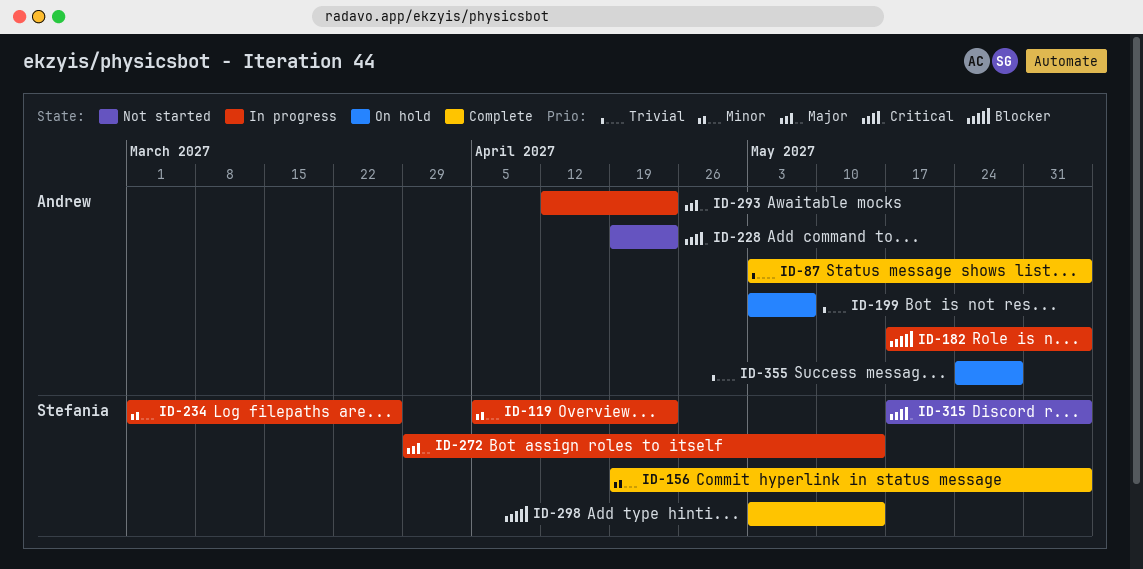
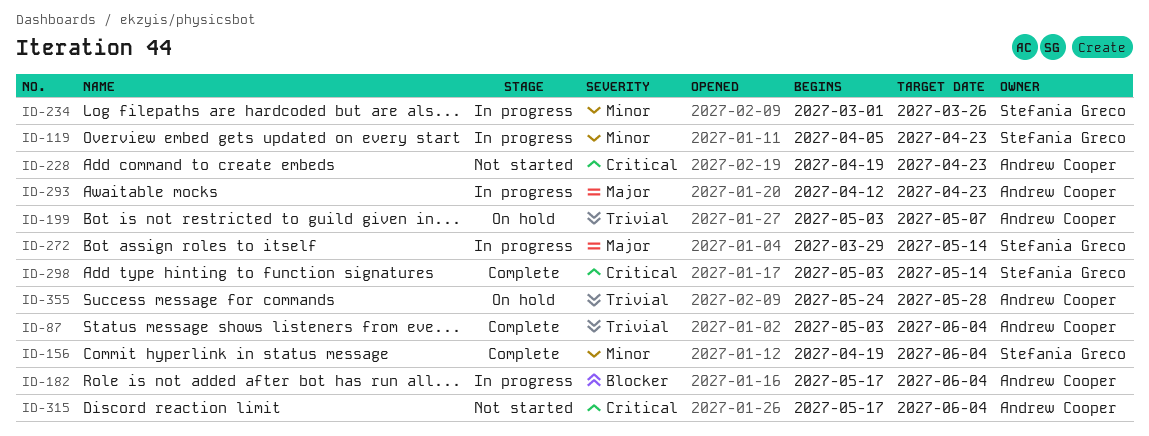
ID-298, priority: Blocker -> Critical
ID-315, owner: Stefania Greco -> Andrew Cooper

